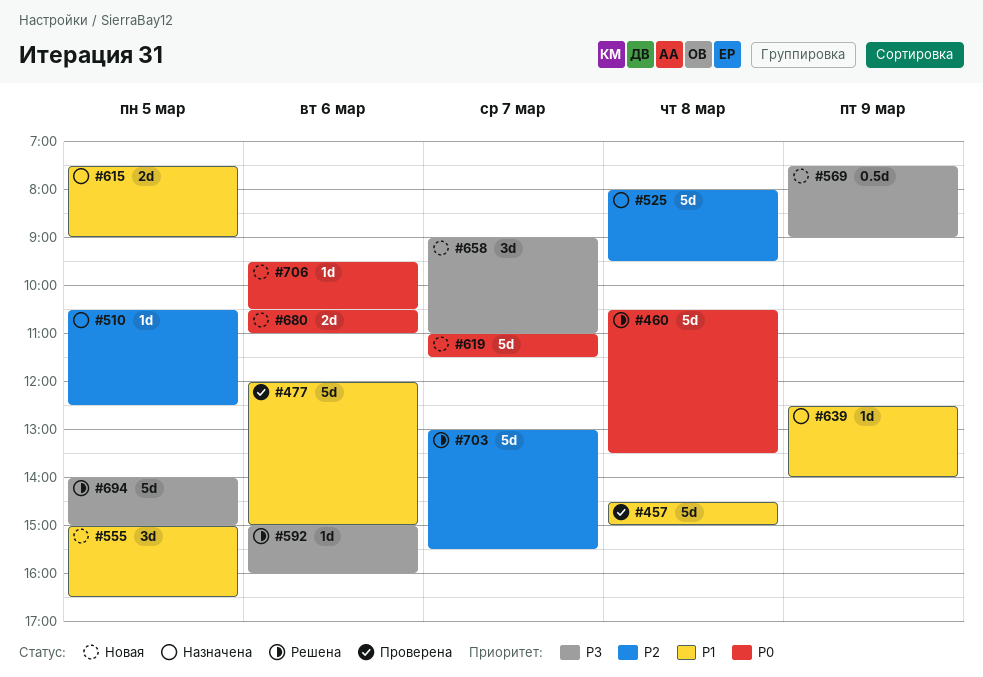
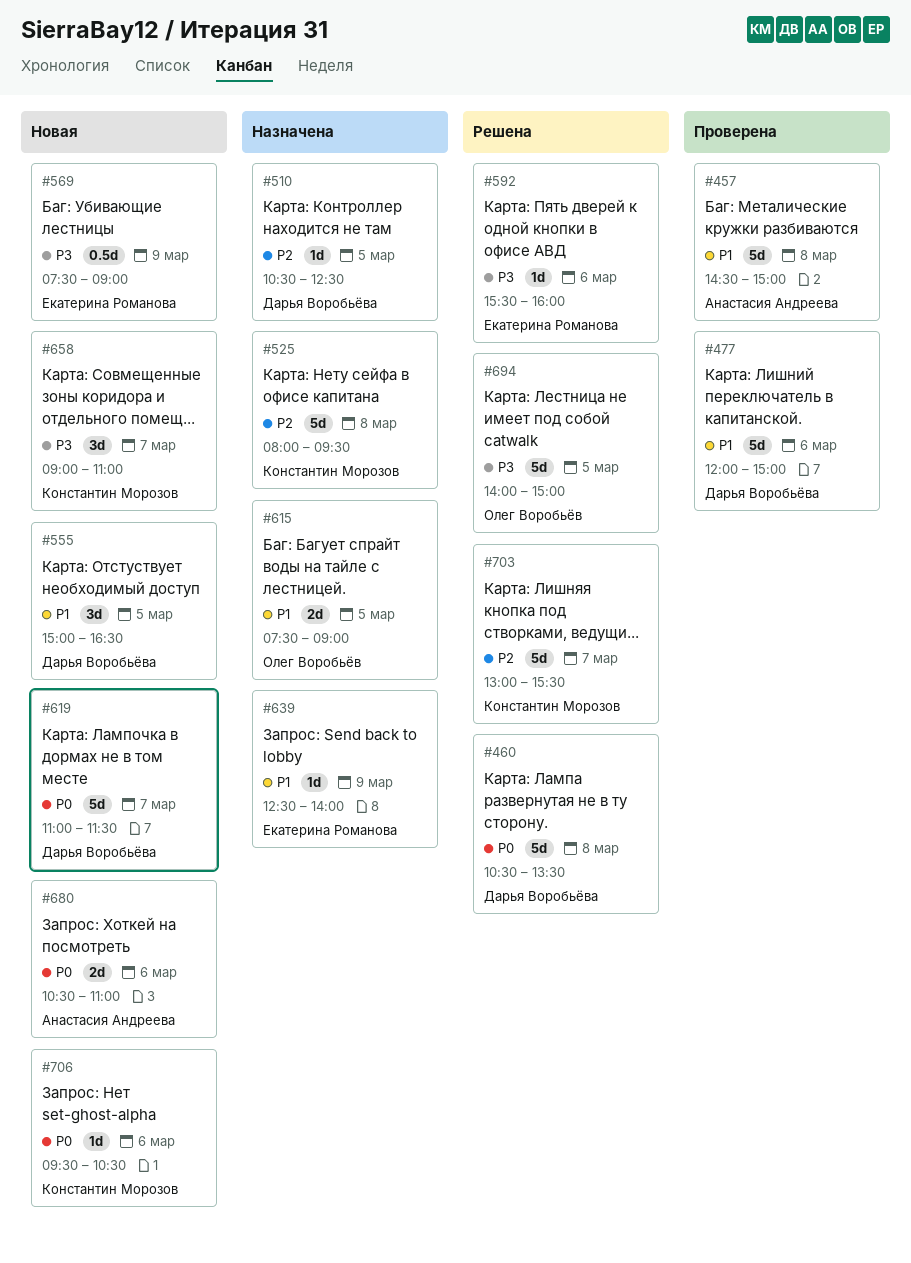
#592, begins: 15:00 -> 15:30

